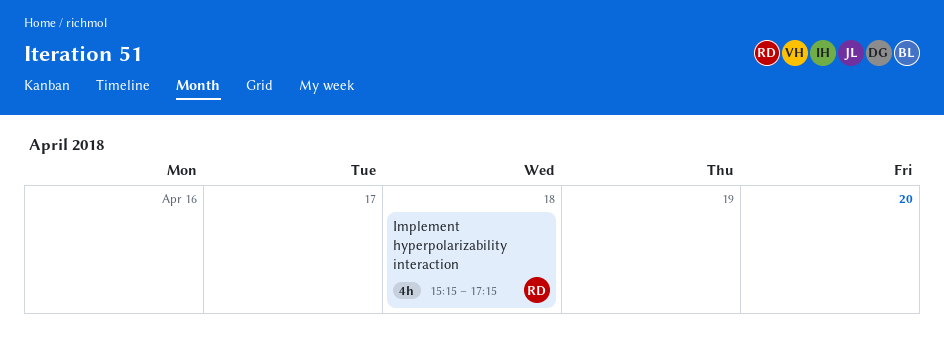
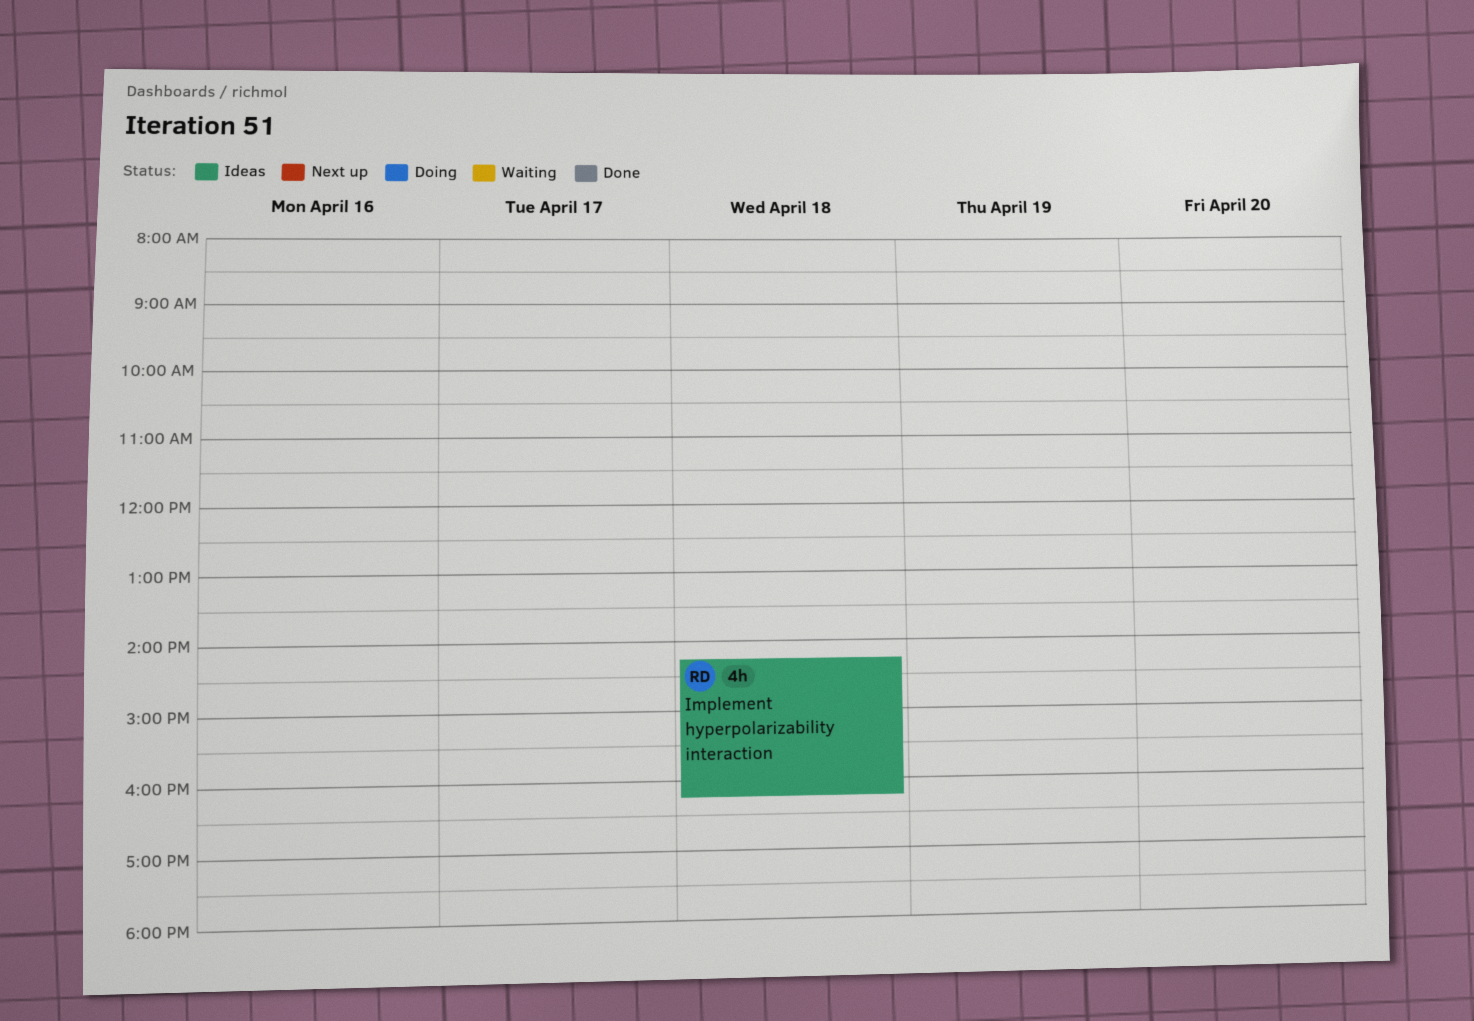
Implement hyperpolarizability interaction, begins: 15:15 -> 14:15
Implement hyperpolarizability interaction, ends: 17:15 -> 16:15

